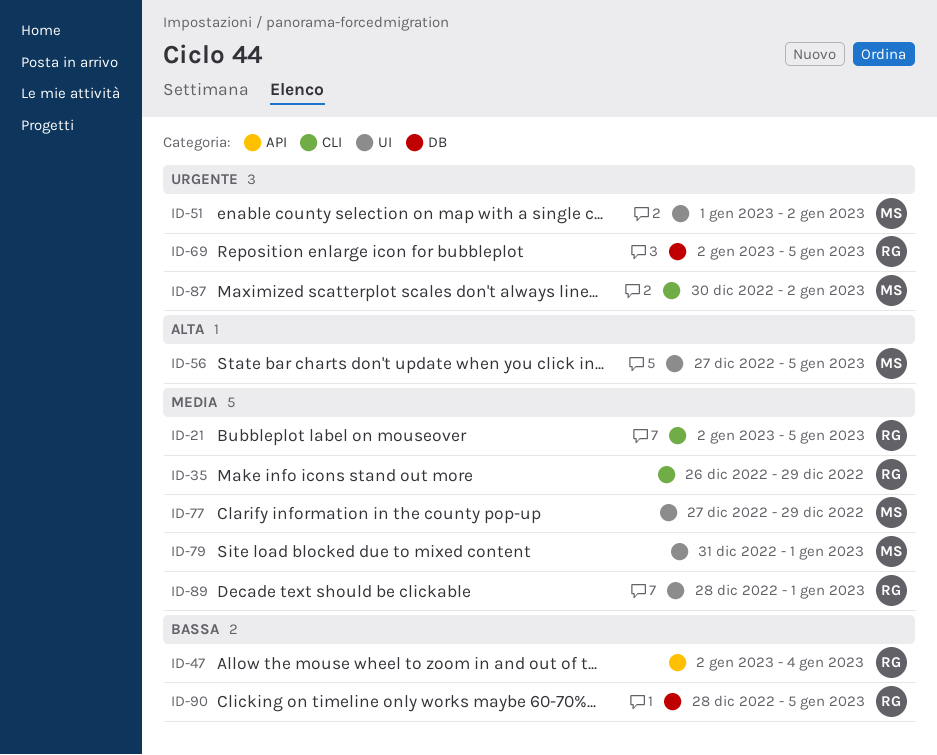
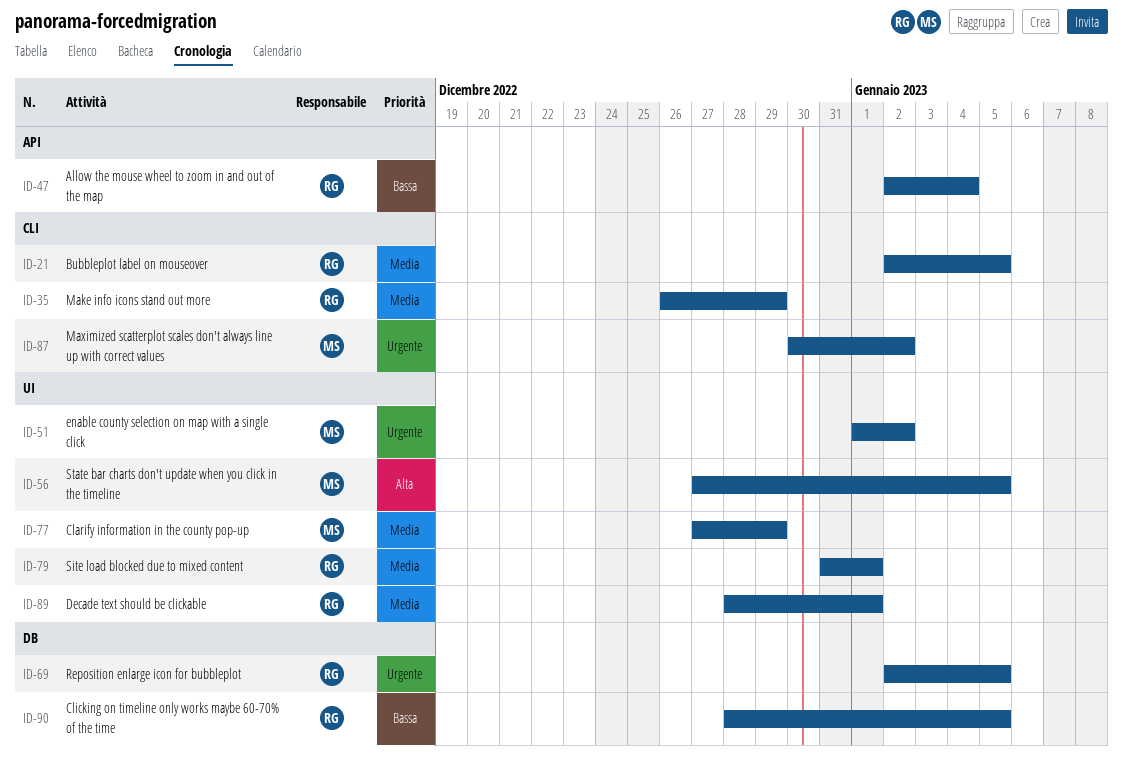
ID-79, owner: MS -> RG

